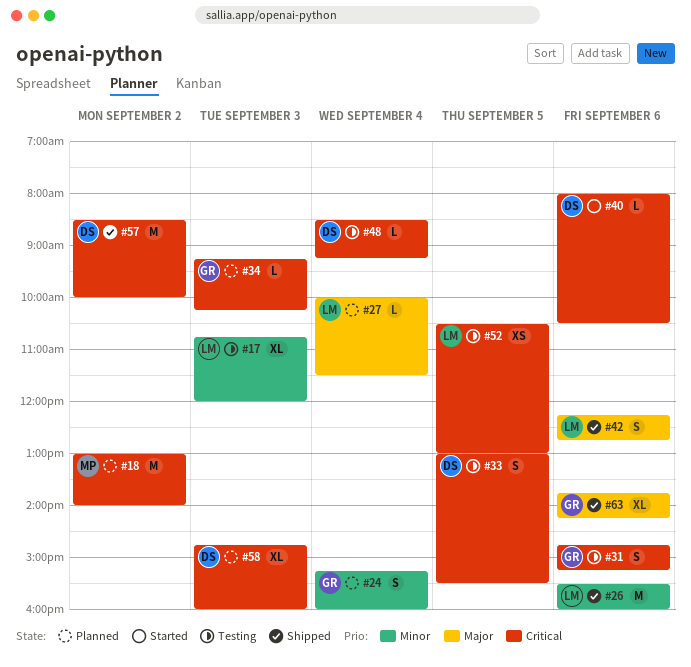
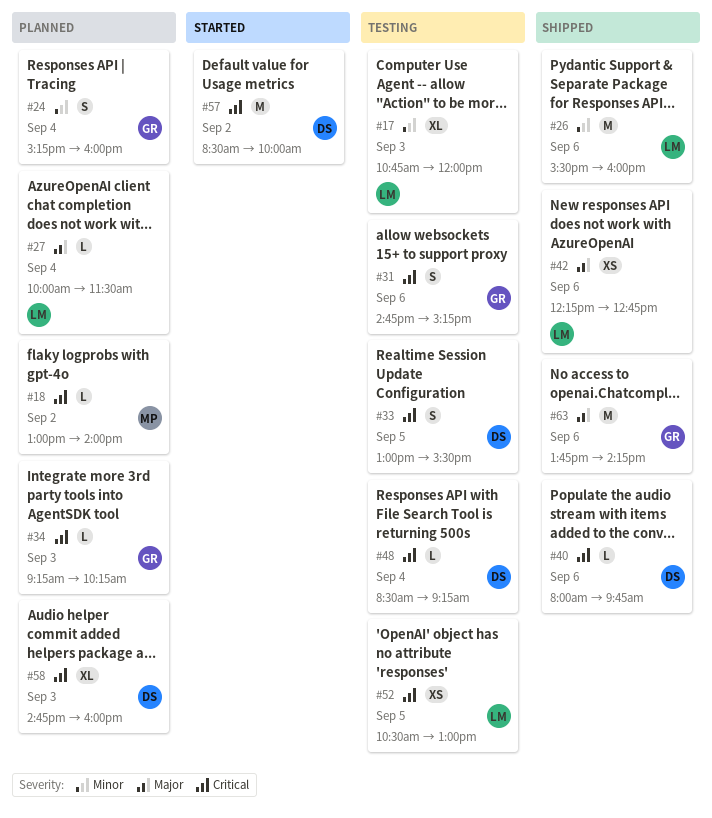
#18, estimate: M -> L
#40, status: Started -> Shipped
#40, ends: 10:30 -> 09:45
#42, estimate: S -> XS
#57, status: Shipped -> Started
#63, estimate: XL -> M

